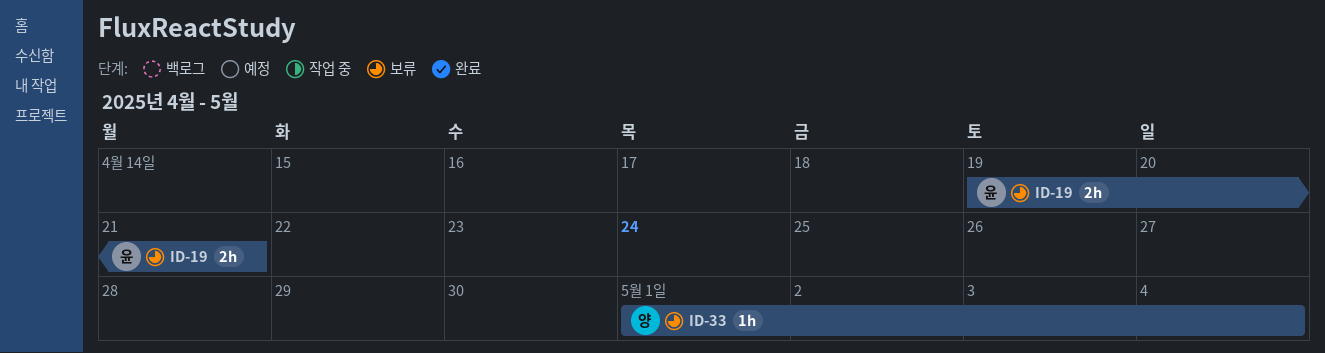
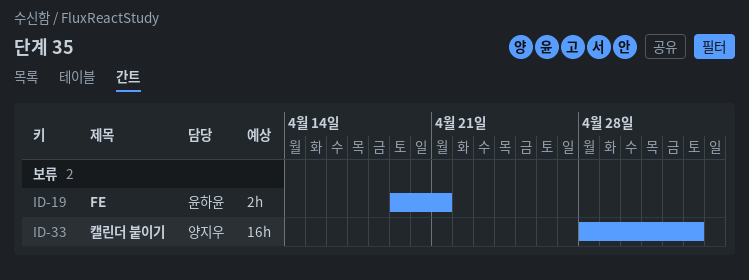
ID-33, estimate: 1h -> 16h
ID-33, start: May 1 -> Apr 28
ID-33, due: May 4 -> May 3

